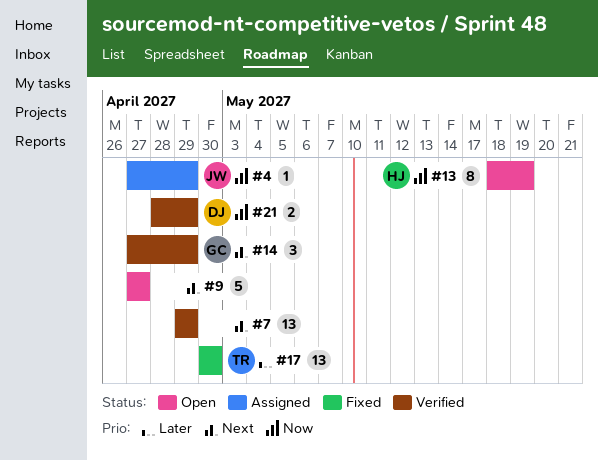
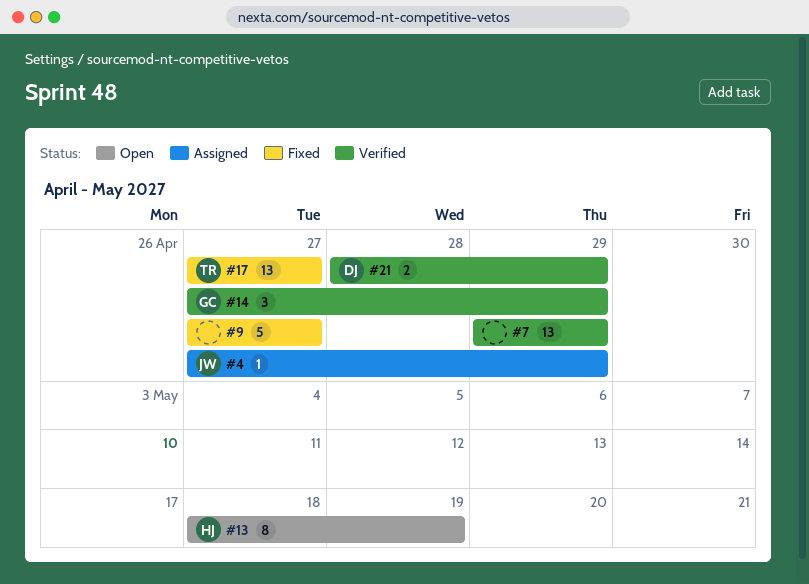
#9, status: Open -> Fixed
#17, start: Apr 30 -> Apr 27
#17, due: Apr 30 -> Apr 27

